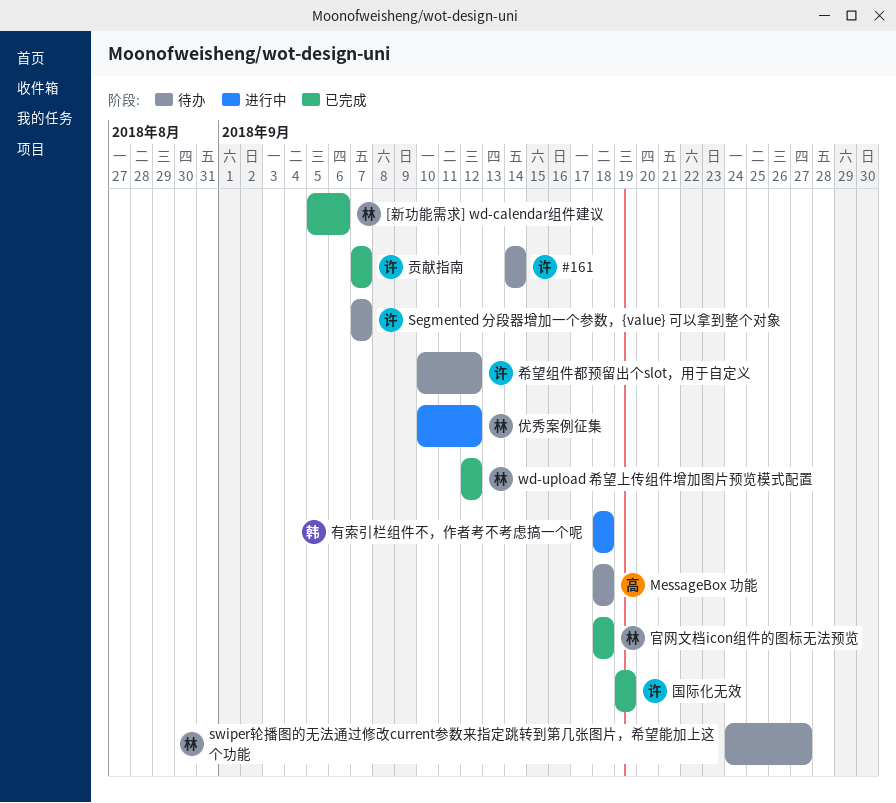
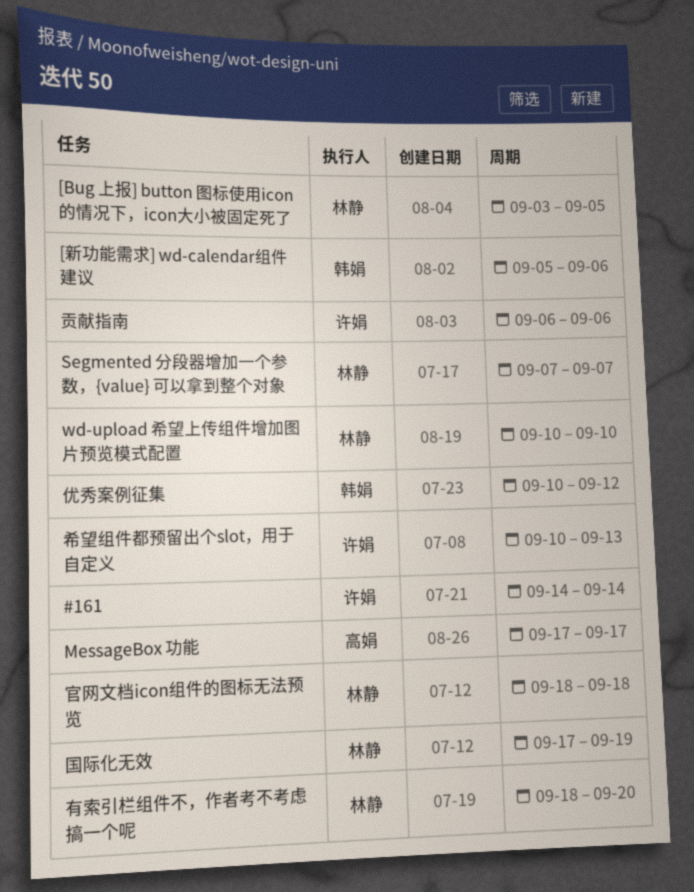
[Bug 上报] button 图标使用icon的情况下，icon大小被固定死了: none -> present
[新功能需求] wd-calendar组件建议, owner: 林静 -> 韩娟
MessageBox 功能, start: Sep 18 -> Sep 17
MessageBox 功能, due: Sep 18 -> Sep 17
Segmented 分段器增加一个参数，{value} 可以拿到整个对象, owner: 许娟 -> 林静
swiper轮播图的无法通过修改current参数来指定跳转到第几张图片，希望能加上这个功能: present -> none
wd-upload 希望上传组件增加图片预览模式配置, start: Sep 12 -> Sep 10
wd-upload 希望上传组件增加图片预览模式配置, due: Sep 12 -> Sep 10
优秀案例征集, owner: 林静 -> 韩娟
国际化无效, owner: 许娟 -> 林静
国际化无效, start: Sep 19 -> Sep 17
希望组件都预留出个slot，用于自定义, due: Sep 12 -> Sep 13
有索引栏组件不，作者考不考虑搞一个呢, owner: 韩娟 -> 林静
有索引栏组件不，作者考不考虑搞一个呢, due: Sep 18 -> Sep 20
贡献指南, start: Sep 7 -> Sep 6
贡献指南, due: Sep 7 -> Sep 6

